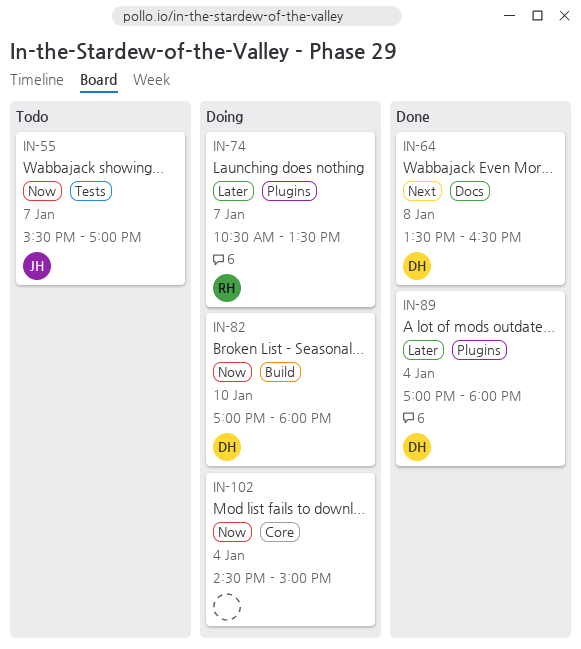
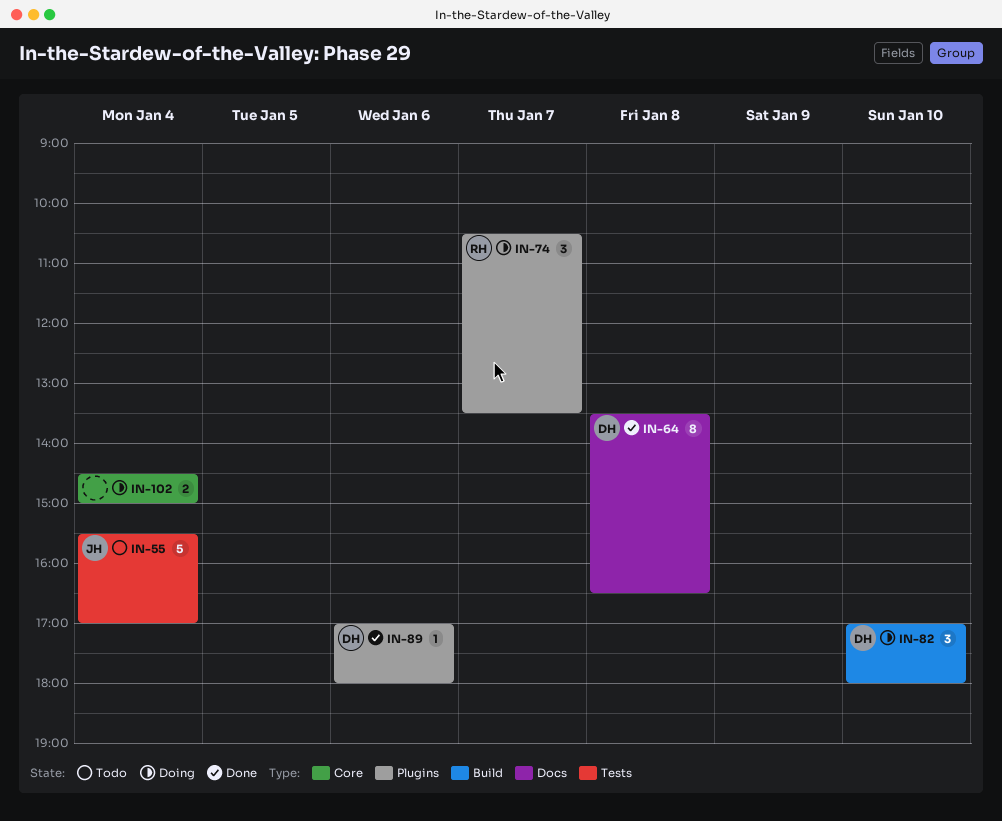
IN-55, day: Jan 7 -> Jan 4
IN-89, day: Jan 4 -> Jan 6

